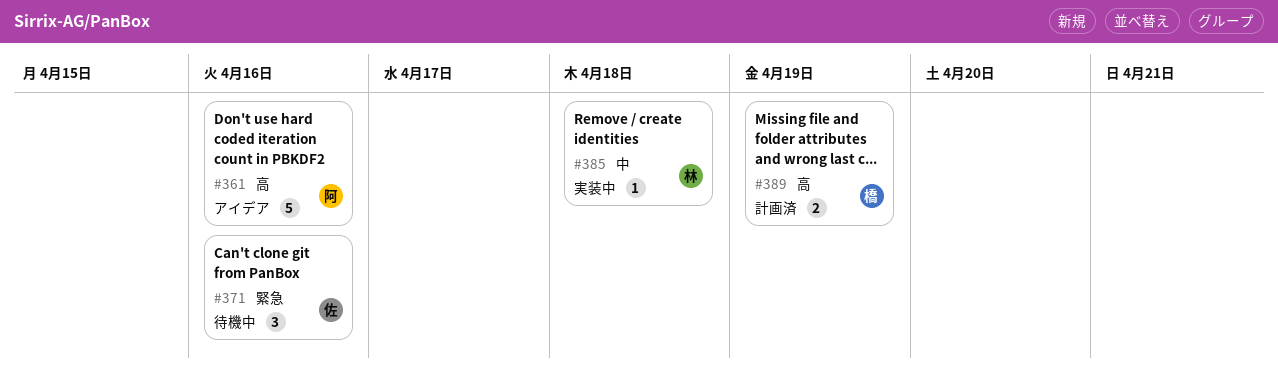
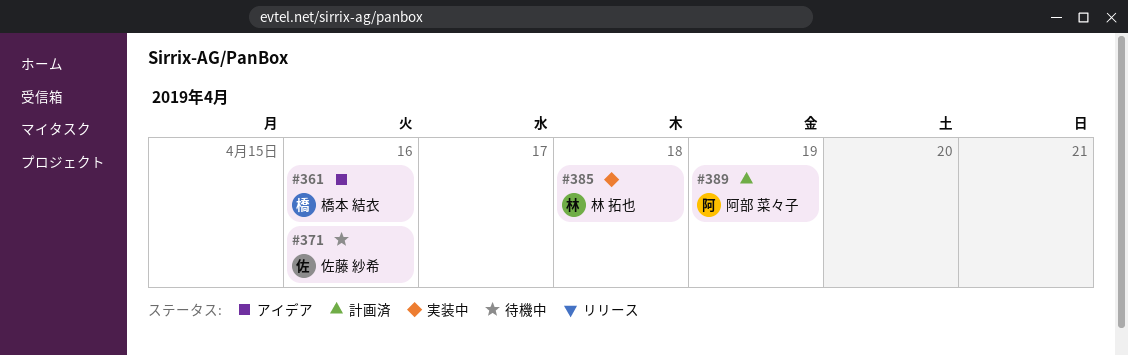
#361, owner: 阿部 菜々子 -> 橋本 結衣
#389, owner: 橋本 結衣 -> 阿部 菜々子

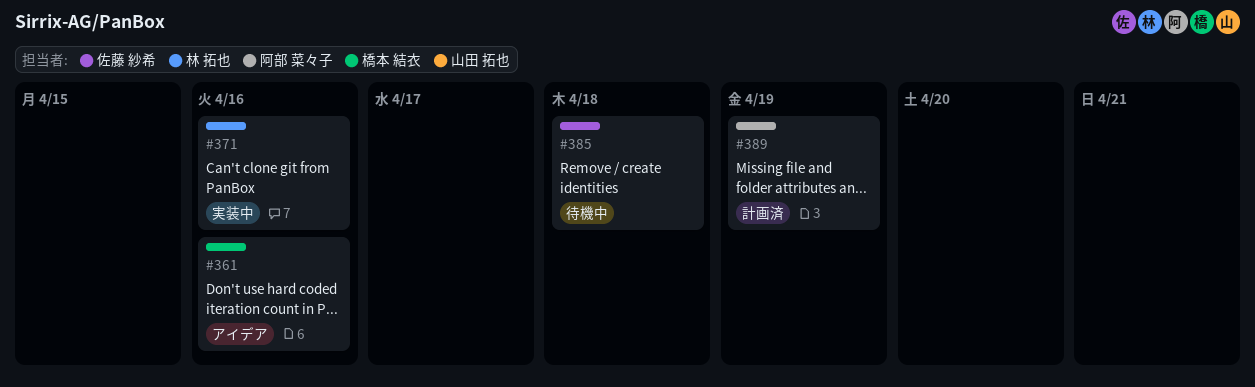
#371, status: 待機中 -> 実装中
#371, owner: 佐藤 紗希 -> 林 拓也
#385, status: 実装中 -> 待機中
#385, owner: 林 拓也 -> 佐藤 紗希

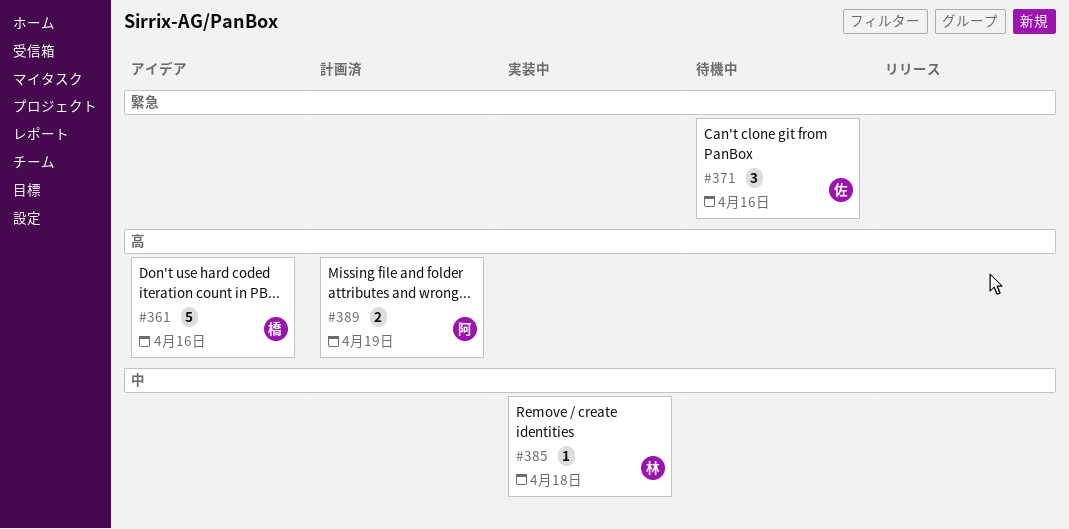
#371, status: 実装中 -> 待機中
#371, owner: 林 拓也 -> 佐藤 紗希
#385, status: 待機中 -> 実装中
#385, owner: 佐藤 紗希 -> 林 拓也

